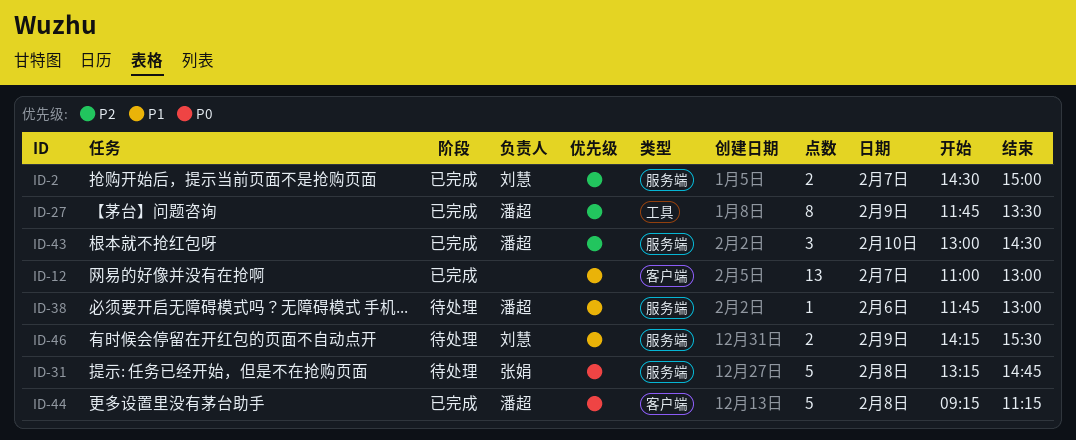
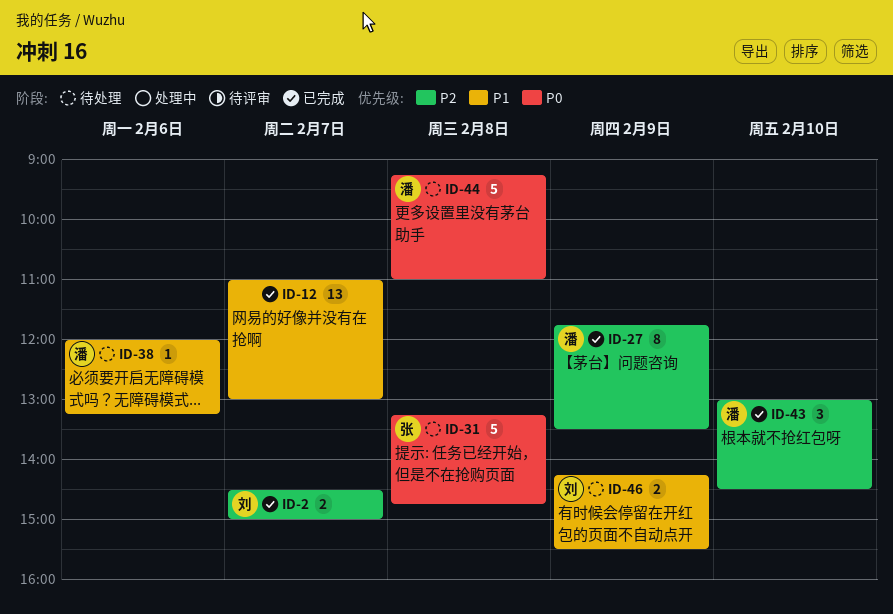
ID-38, begins: 11:45 -> 12:00
ID-38, ends: 13:00 -> 13:15
ID-44, status: 已完成 -> 待处理
ID-44, ends: 11:15 -> 11:00

